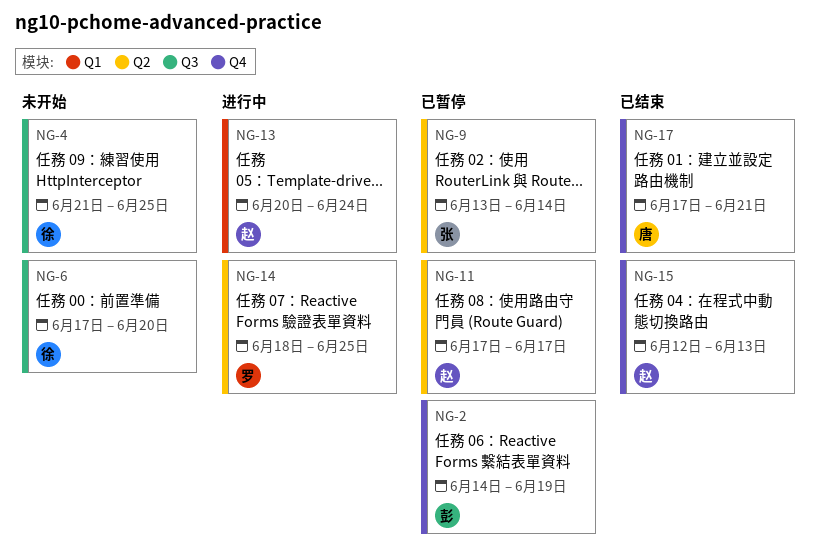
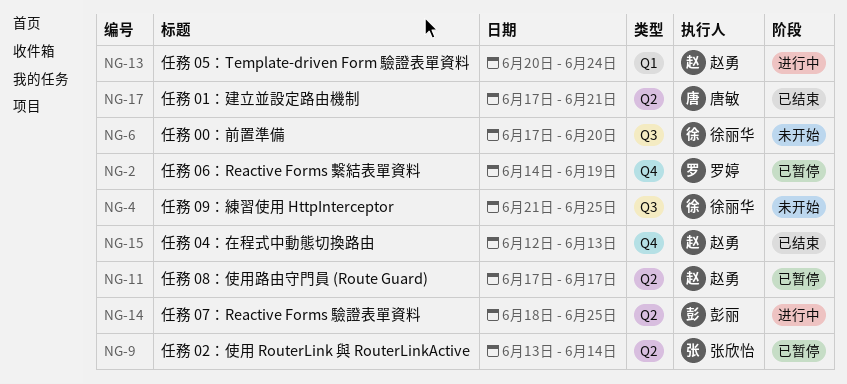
NG-2, owner: 彭丽 -> 罗婷
NG-14, owner: 罗婷 -> 彭丽
NG-17, label: Q4 -> Q2

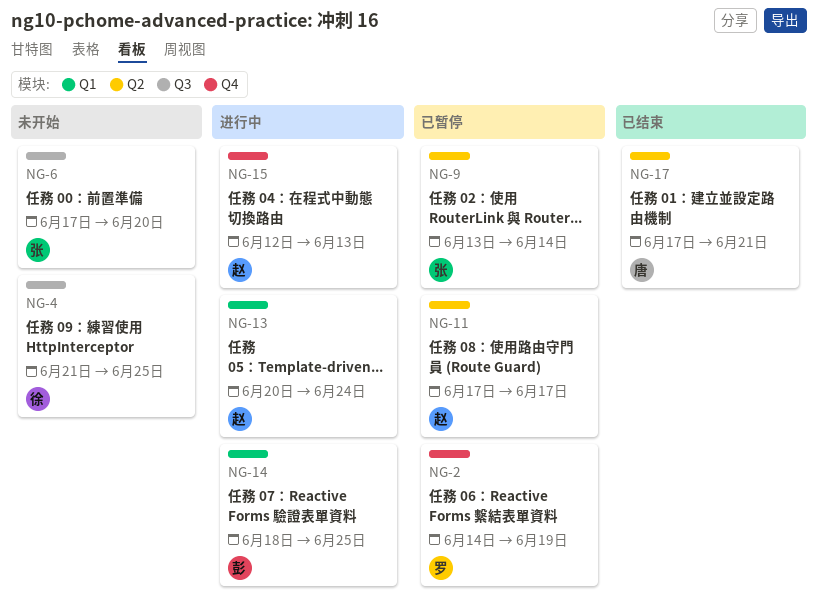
NG-6, owner: 徐丽华 -> 张欣怡
NG-14, label: Q2 -> Q1
NG-15, status: 已结束 -> 进行中

